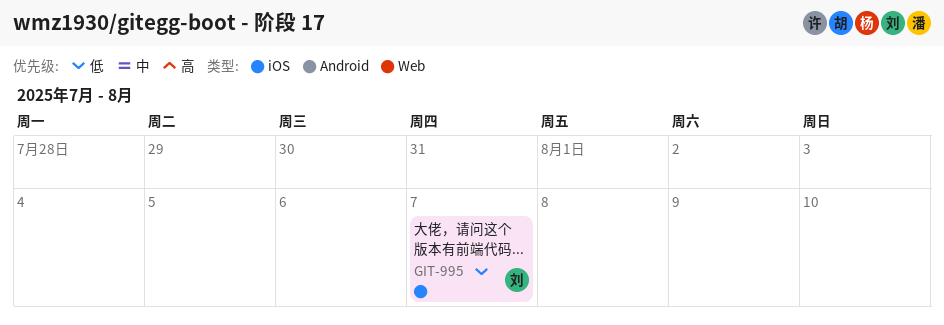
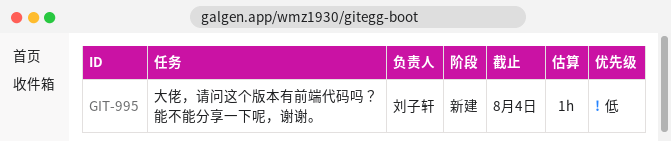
GIT-995, due: Aug 7 -> Aug 4

